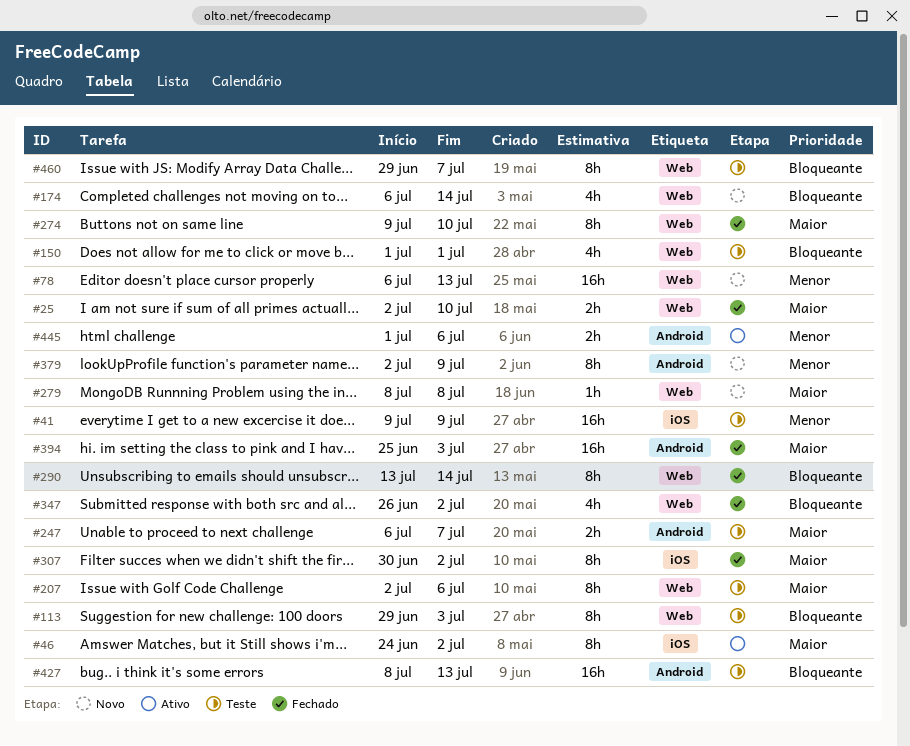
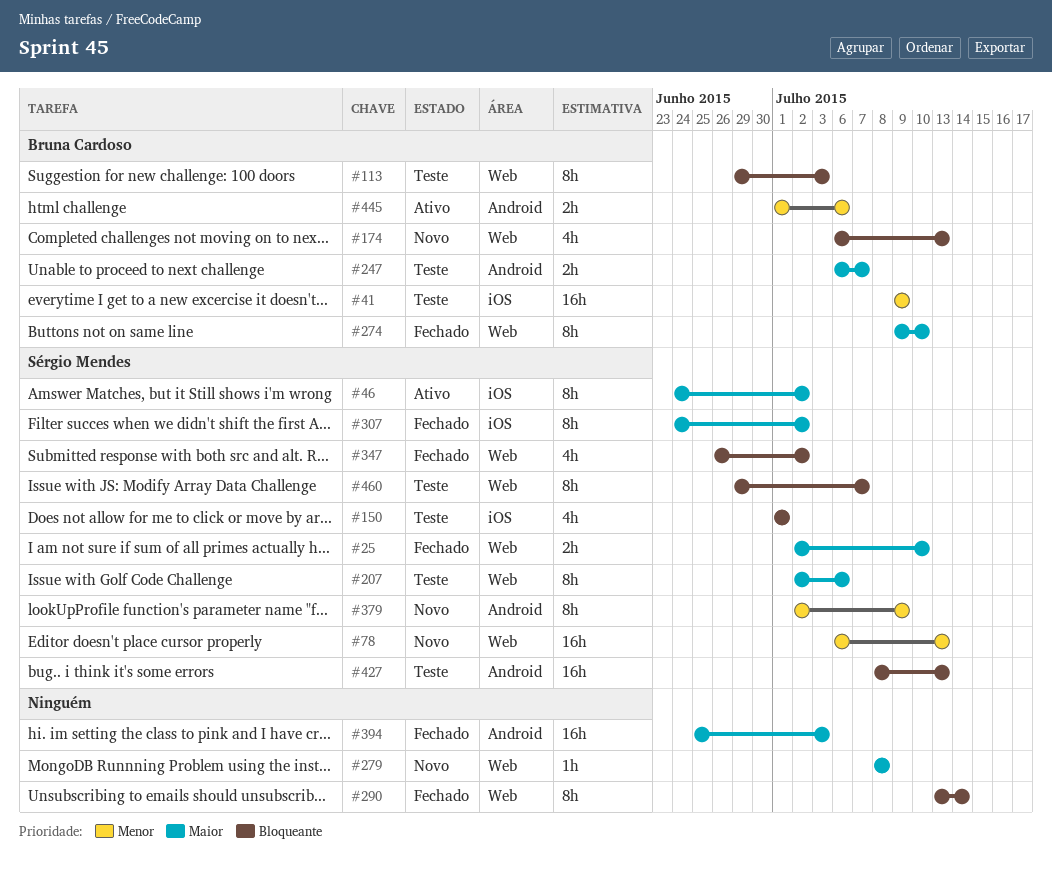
#150, label: Web -> iOS
#174, due: Jul 14 -> Jul 13
#307, start: Jun 30 -> Jun 24

